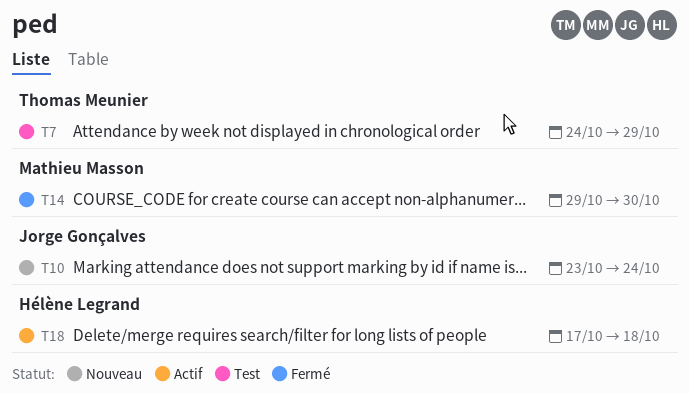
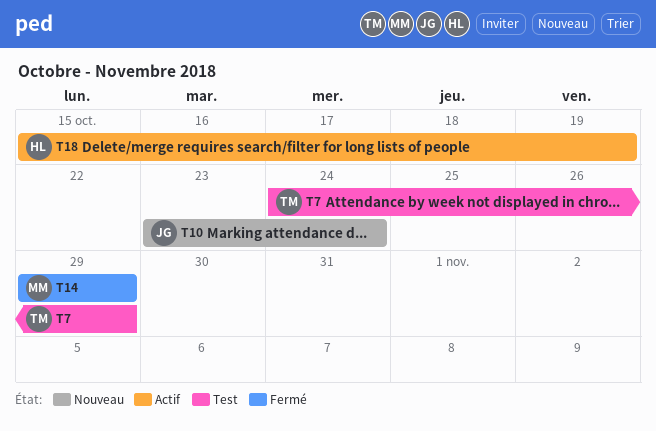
T14, due: Oct 30 -> Oct 29
T18, start: Oct 17 -> Oct 15
T18, due: Oct 18 -> Oct 19

